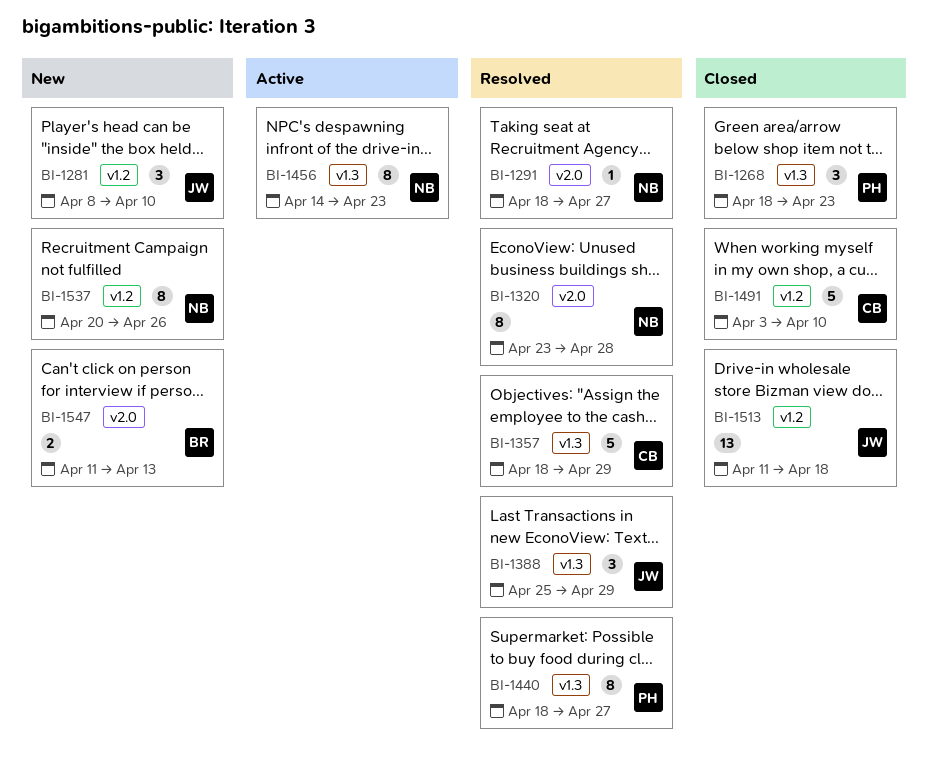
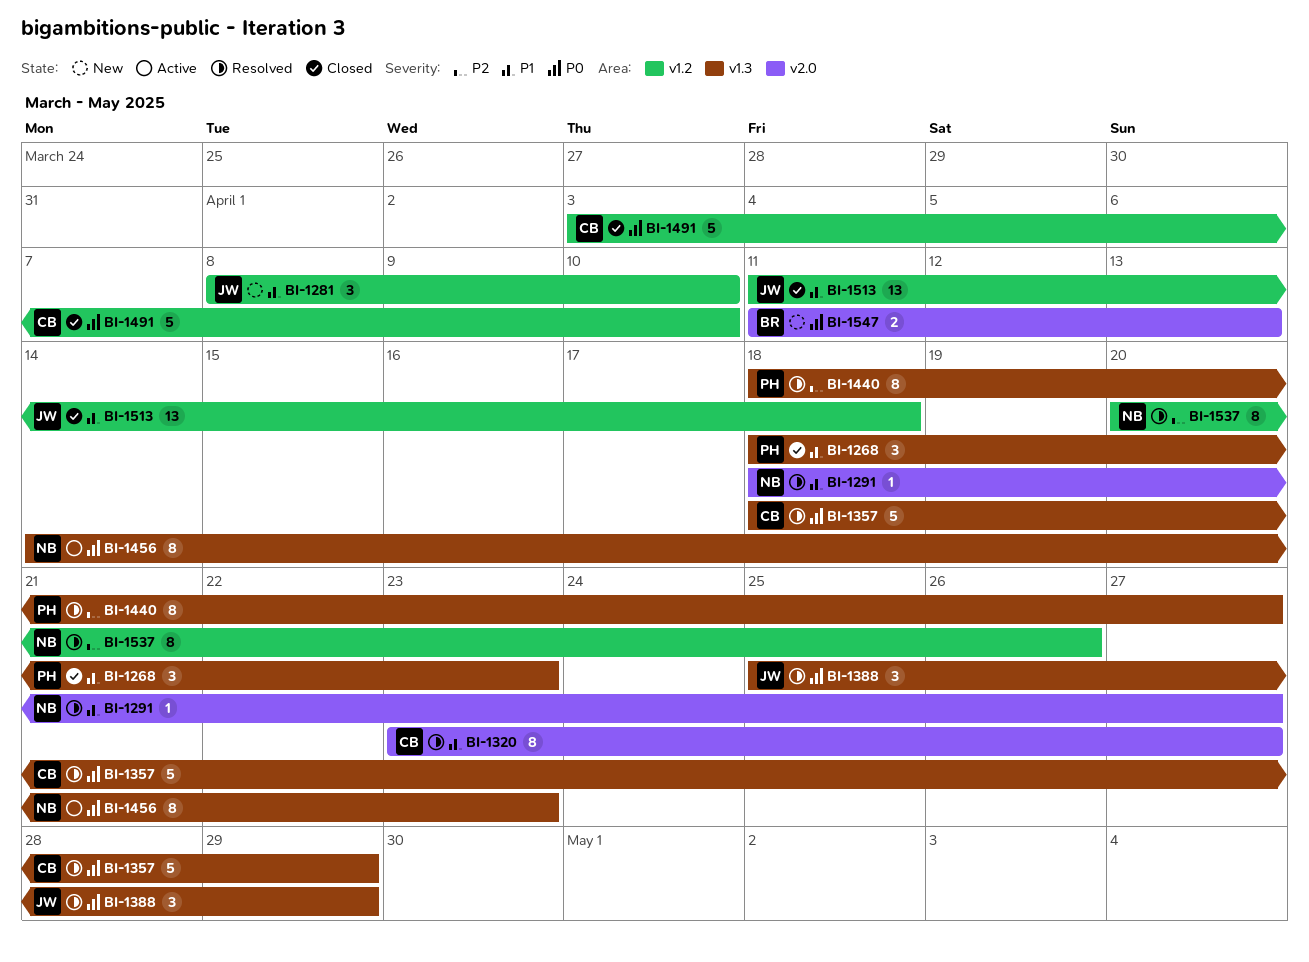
BI-1320, owner: NB -> CB
BI-1320, due: Apr 28 -> Apr 27
BI-1537, status: New -> Resolved

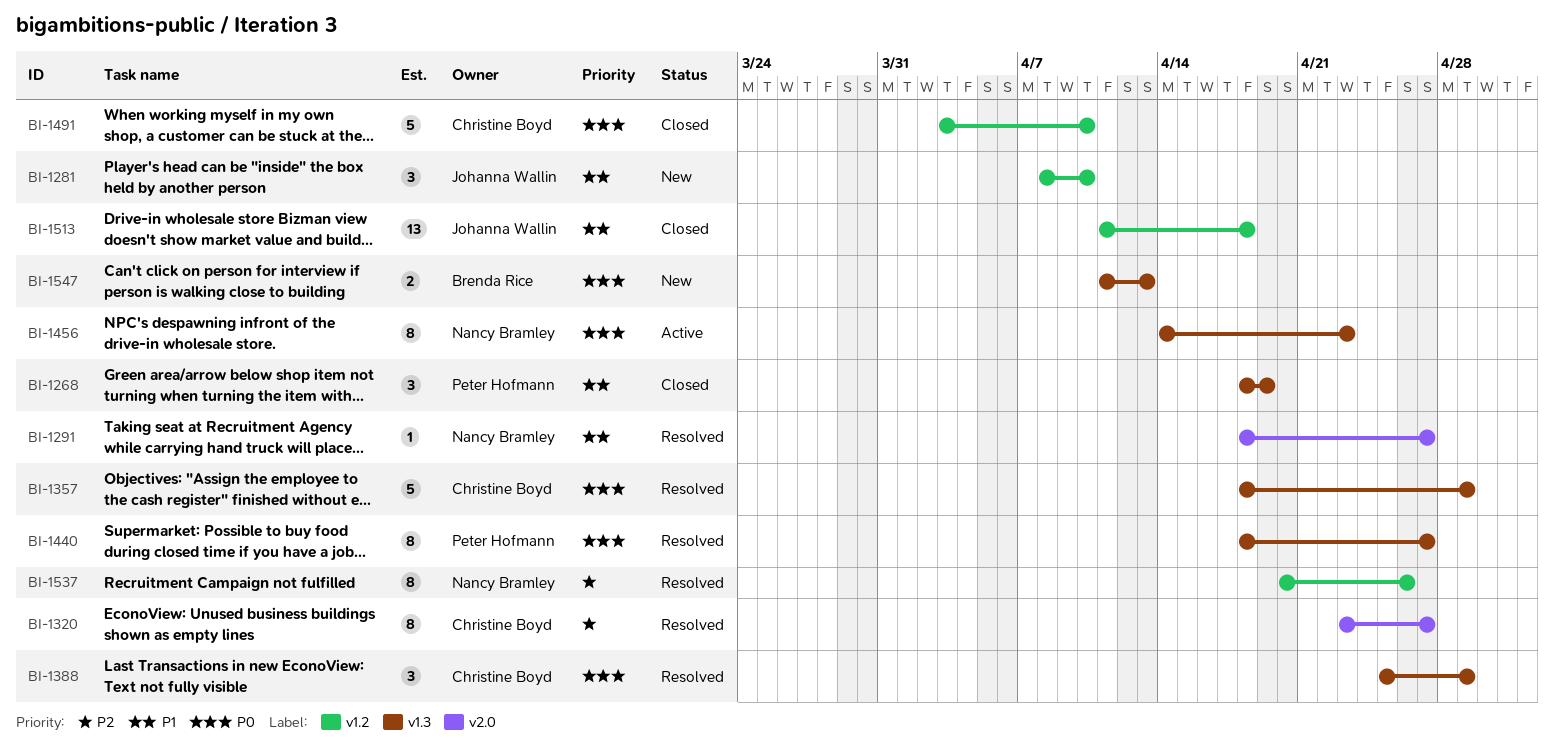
BI-1268, due: Apr 23 -> Apr 19
BI-1320, priority: P1 -> P2
BI-1388, owner: Johanna Wallin -> Christine Boyd
BI-1440, priority: P2 -> P0
BI-1547, label: v2.0 -> v1.3

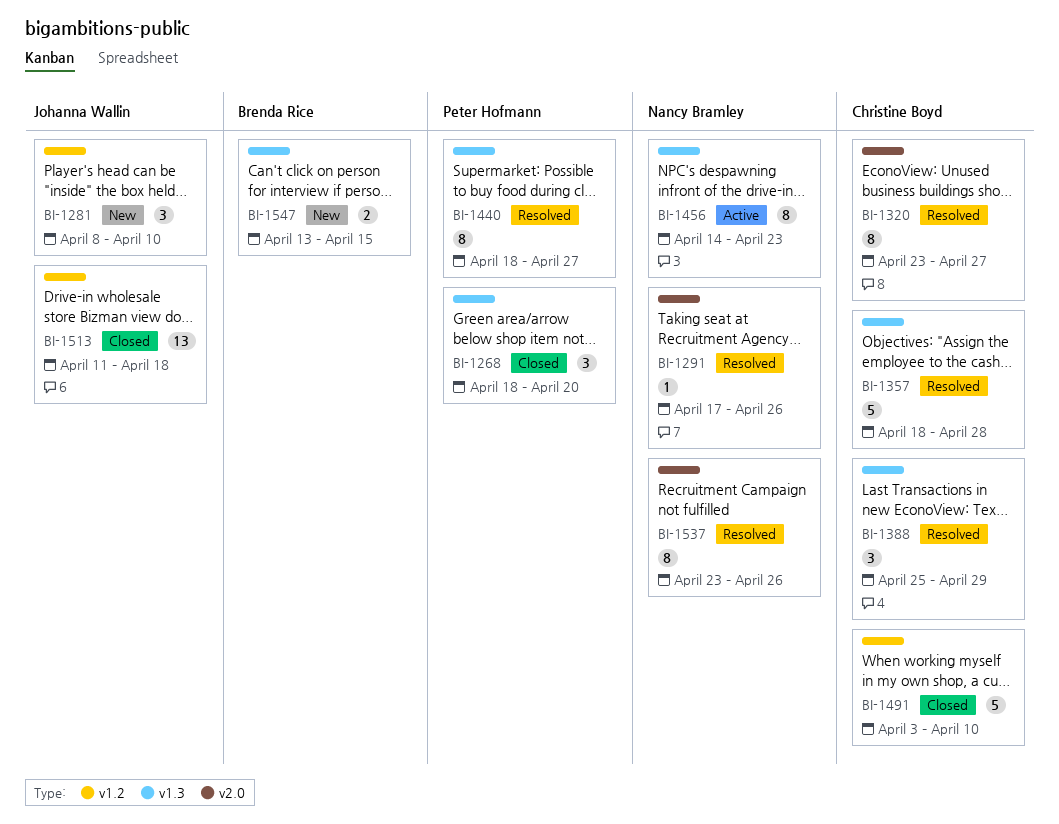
BI-1268, due: Apr 19 -> Apr 20
BI-1291, start: Apr 18 -> Apr 17
BI-1291, due: Apr 27 -> Apr 26
BI-1357, due: Apr 29 -> Apr 28
BI-1537, label: v1.2 -> v2.0
BI-1537, start: Apr 20 -> Apr 23
BI-1547, start: Apr 11 -> Apr 13
BI-1547, due: Apr 13 -> Apr 15

